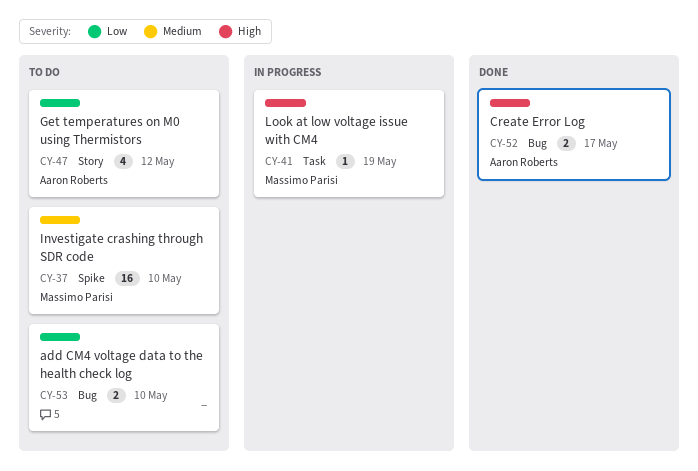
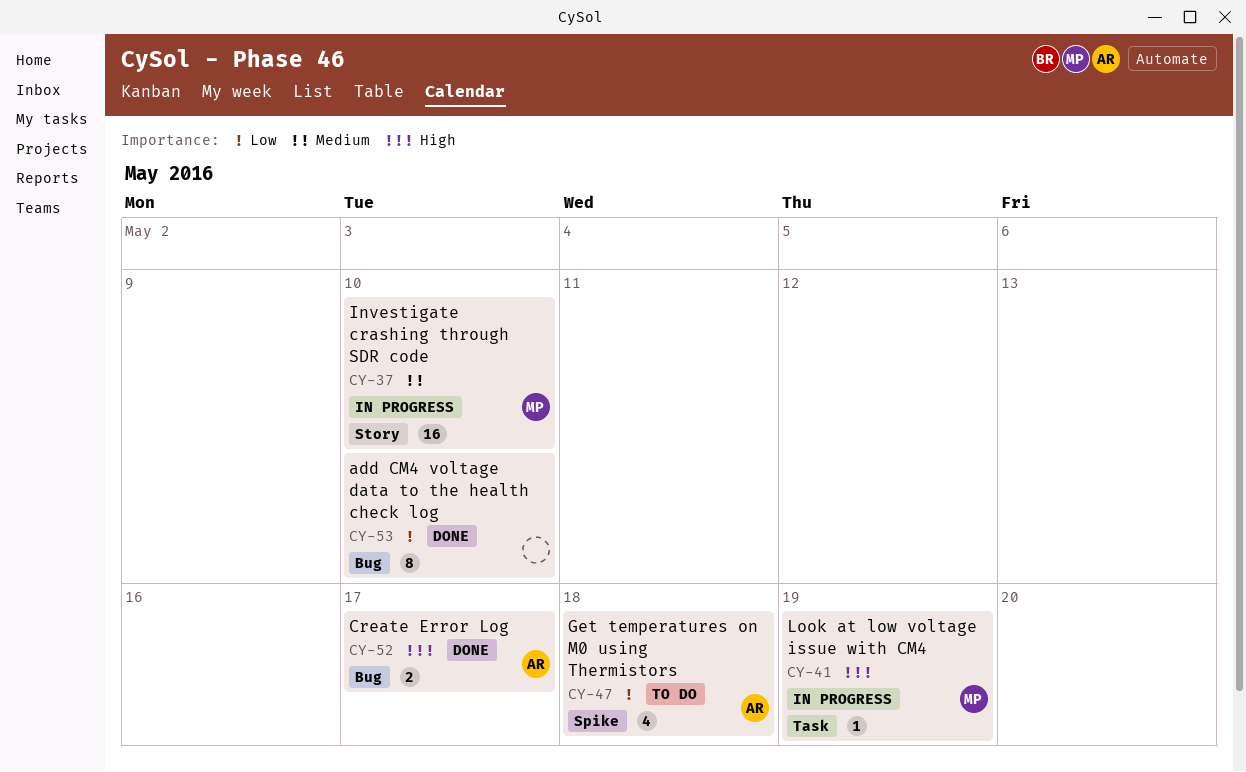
CY-37, status: To do -> In progress
CY-37, label: Spike -> Story
CY-47, label: Story -> Spike
CY-47, due: May 12 -> May 18
CY-53, status: To do -> Done
CY-53, estimate: 2 -> 8

